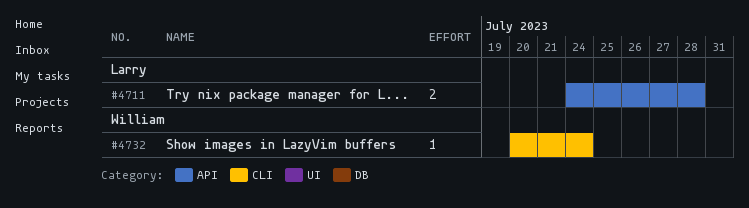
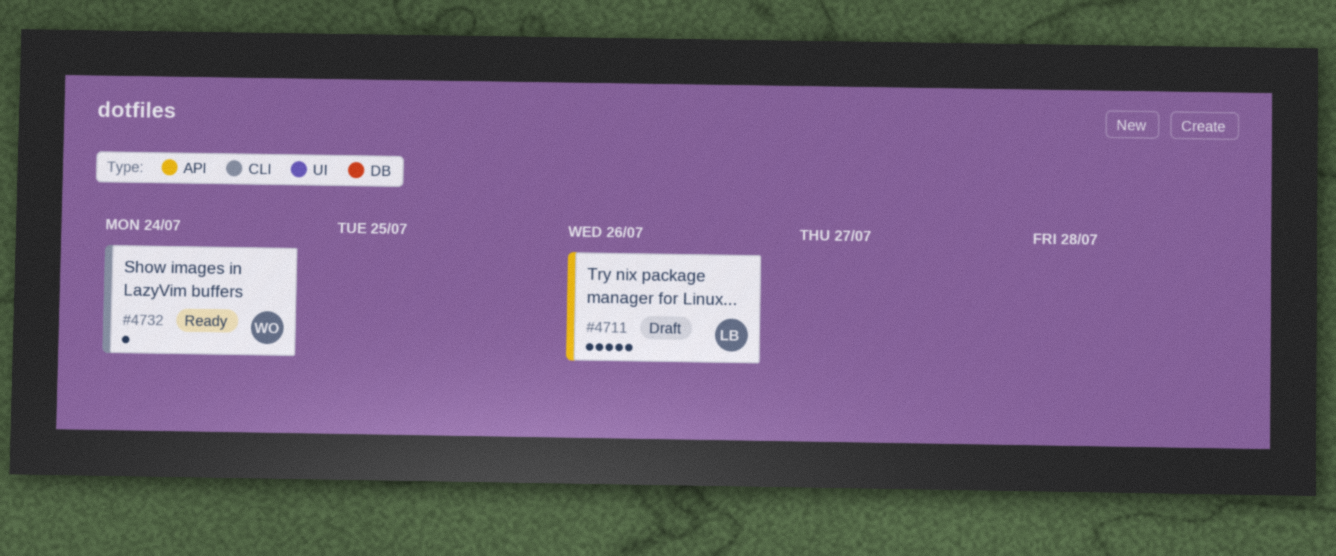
#4711, estimate: 2 -> 5
#4711, due: Jul 28 -> Jul 26

